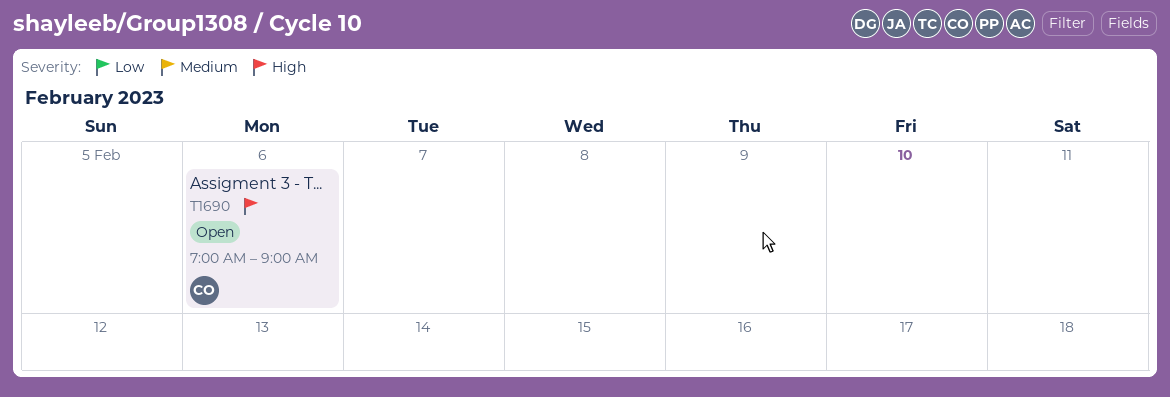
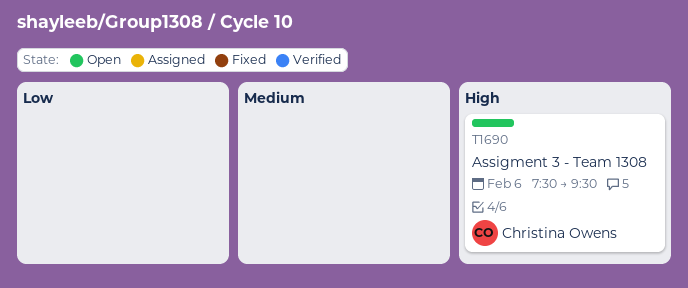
T1690, begins: 07:00 -> 07:30
T1690, ends: 09:00 -> 09:30

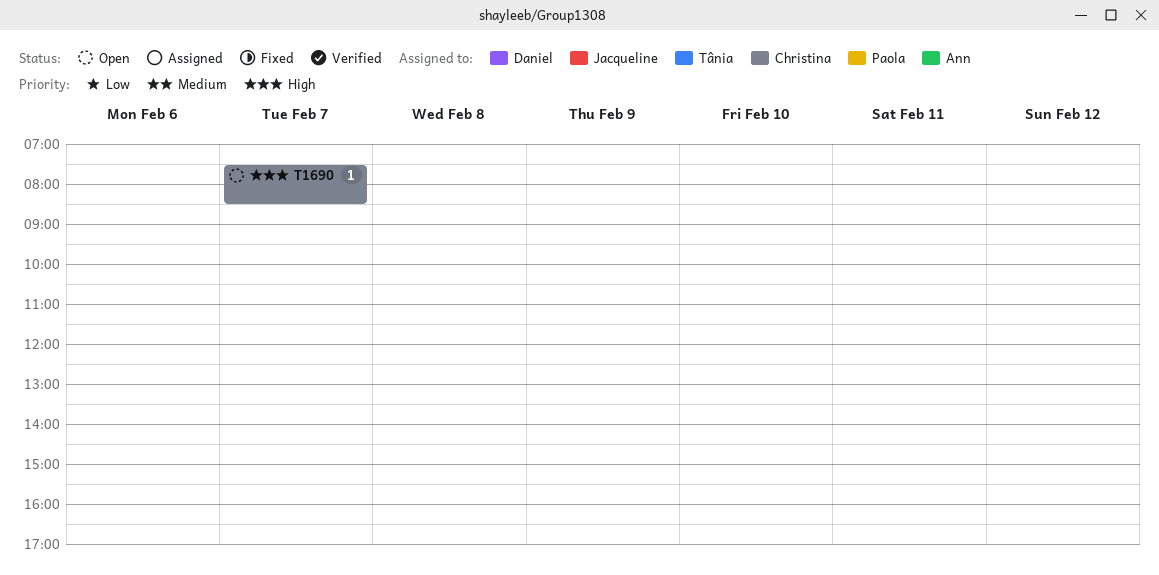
T1690, day: Feb 6 -> Feb 7
T1690, ends: 09:30 -> 08:30

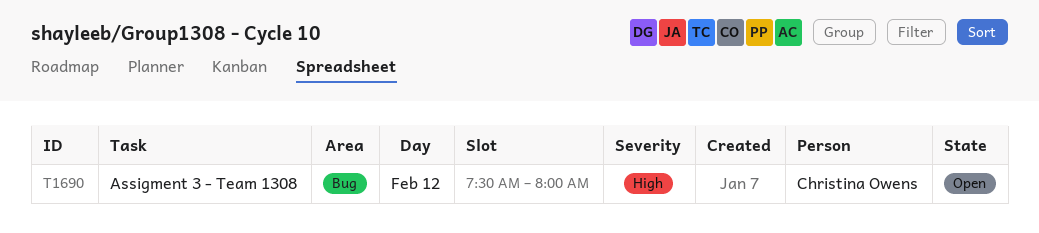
T1690, day: Feb 7 -> Feb 12
T1690, ends: 08:30 -> 08:00

